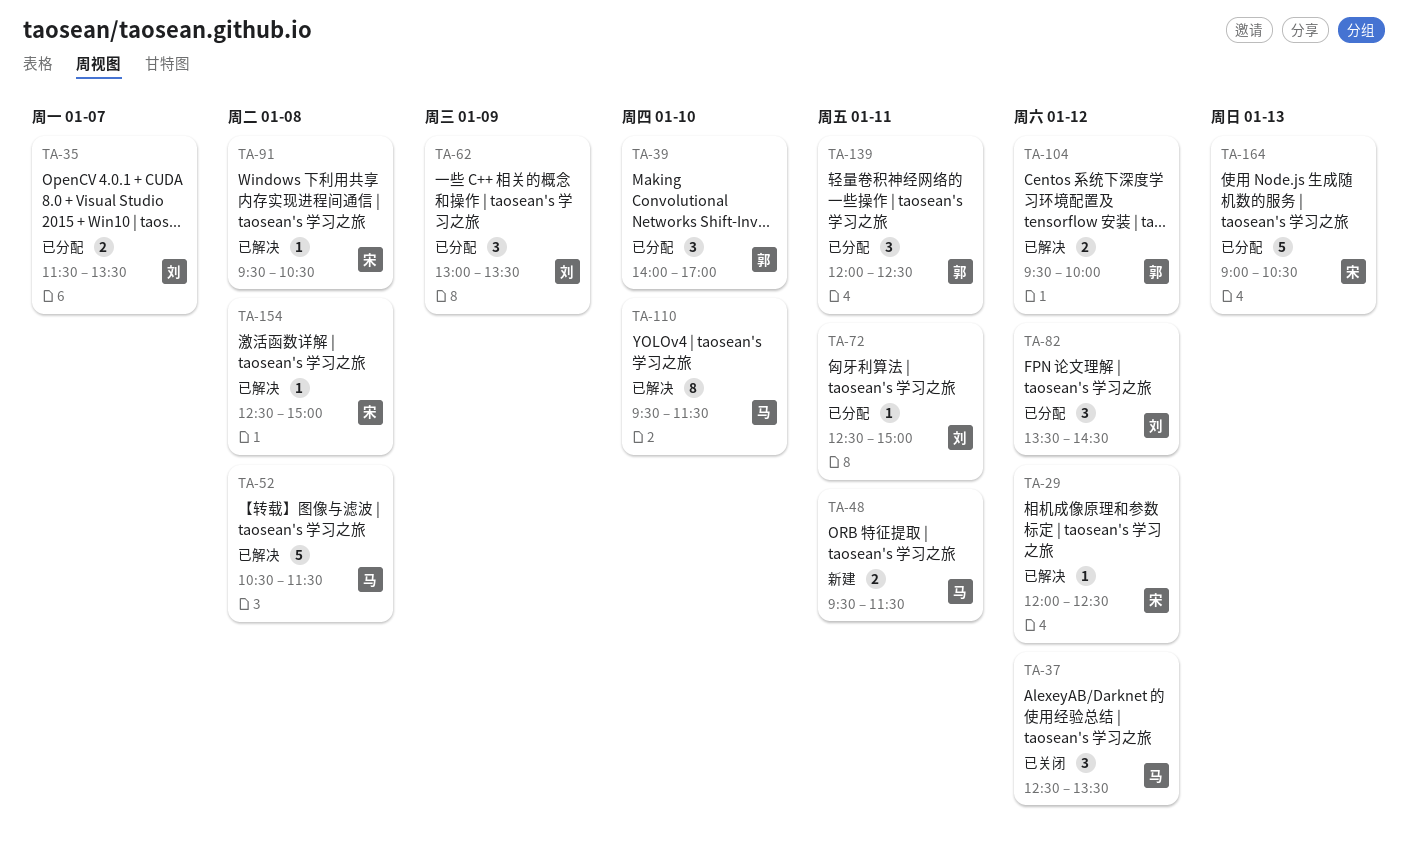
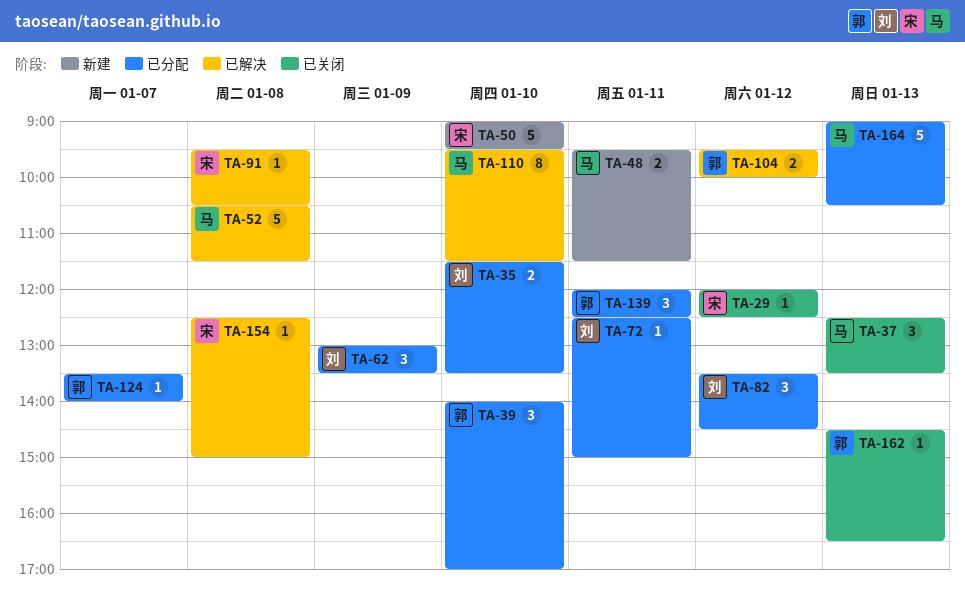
TA-29, status: 已解决 -> 已关闭
TA-35, day: Jan 7 -> Jan 10
TA-37, day: Jan 12 -> Jan 13
TA-50: none -> present
TA-124: none -> present
TA-162: none -> present
TA-164, owner: 宋 -> 马

